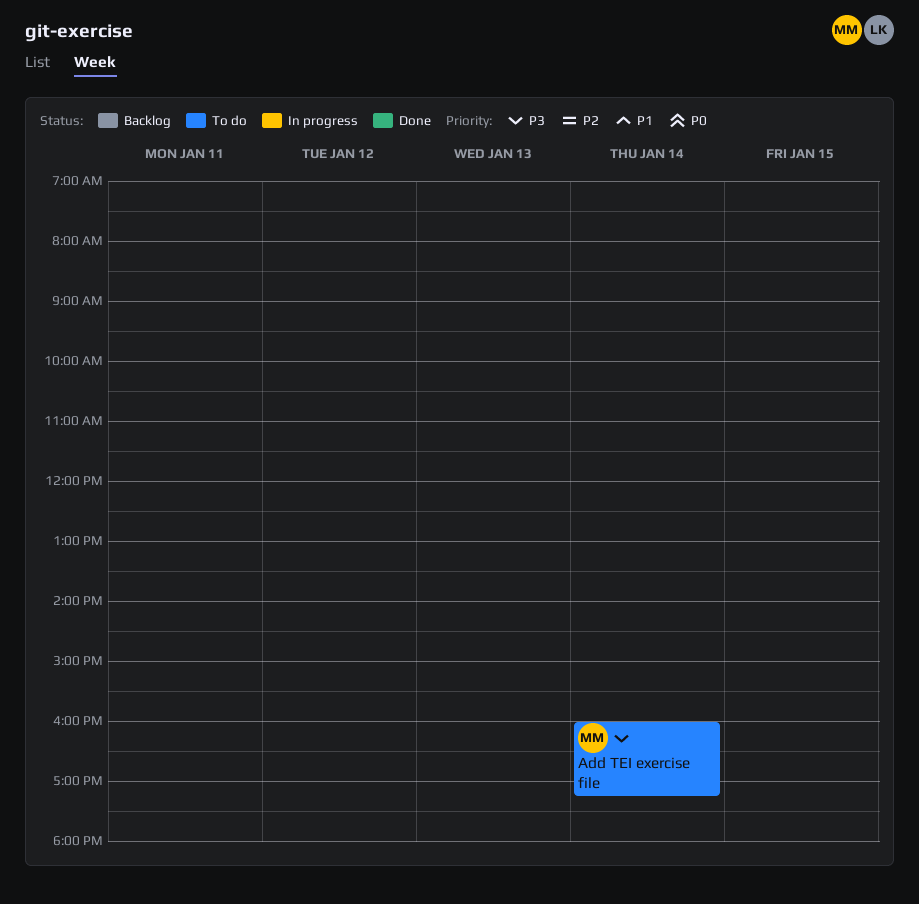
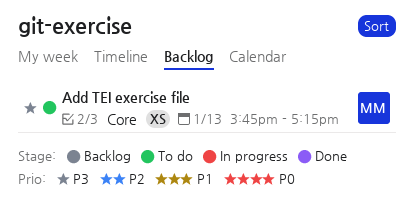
Add TEI exercise file, day: Jan 14 -> Jan 13
Add TEI exercise file, begins: 16:00 -> 15:45

